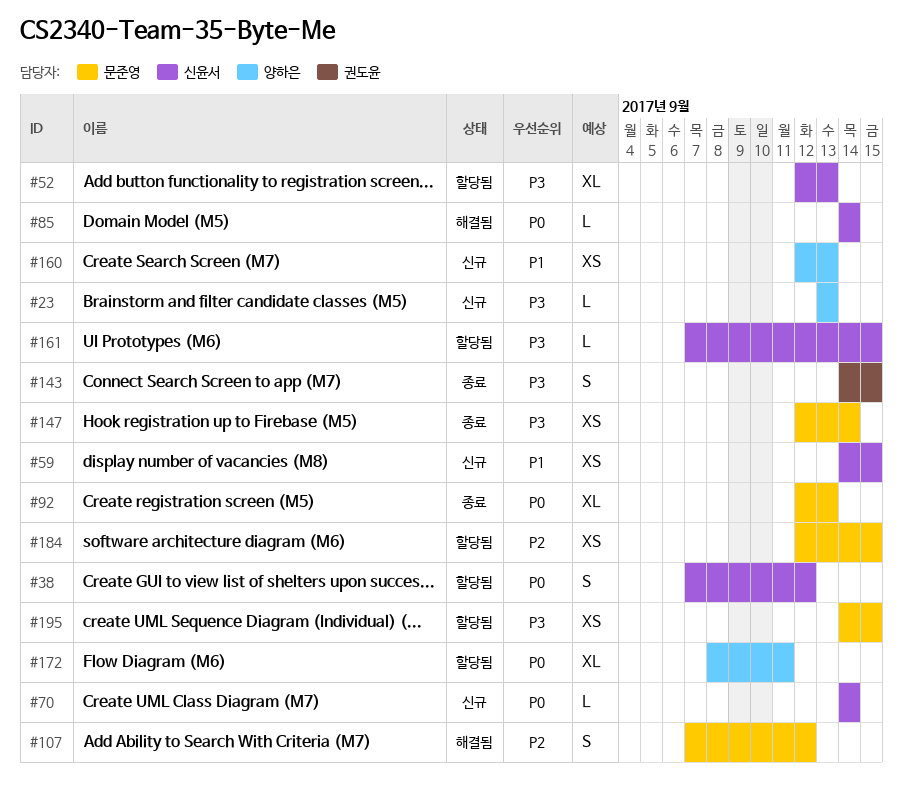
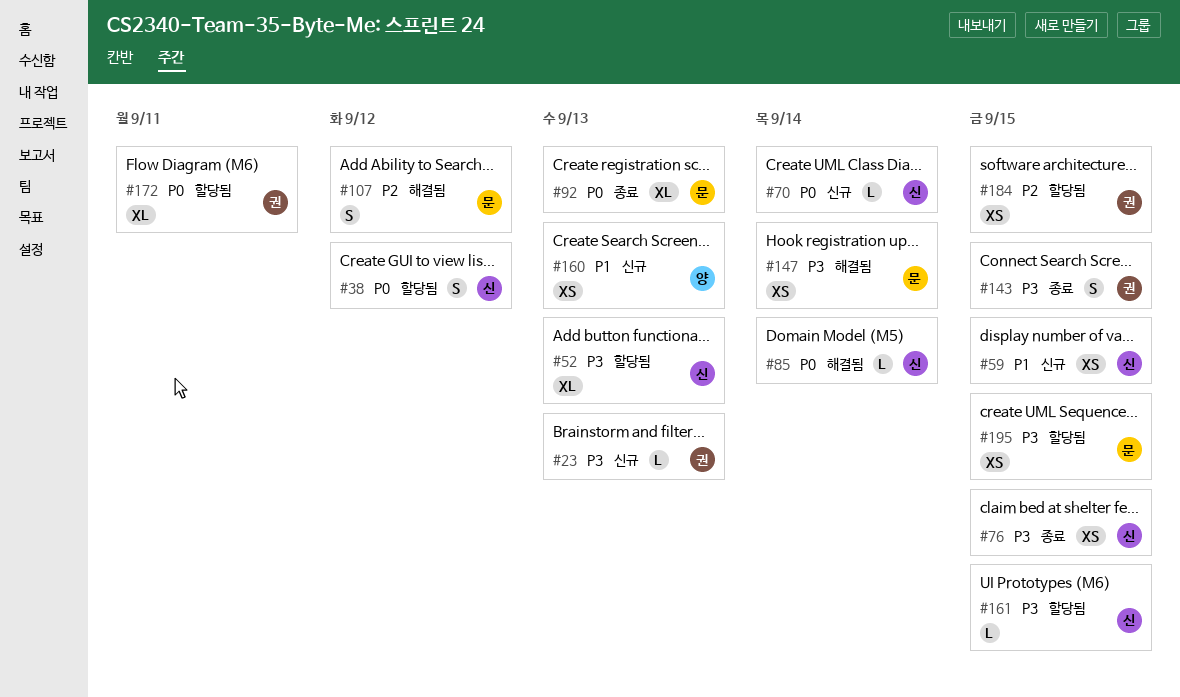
#23, owner: 양하은 -> 권도윤
#76: none -> present
#147, status: 종료 -> 해결됨
#172, owner: 양하은 -> 권도윤
#184, owner: 문준영 -> 권도윤

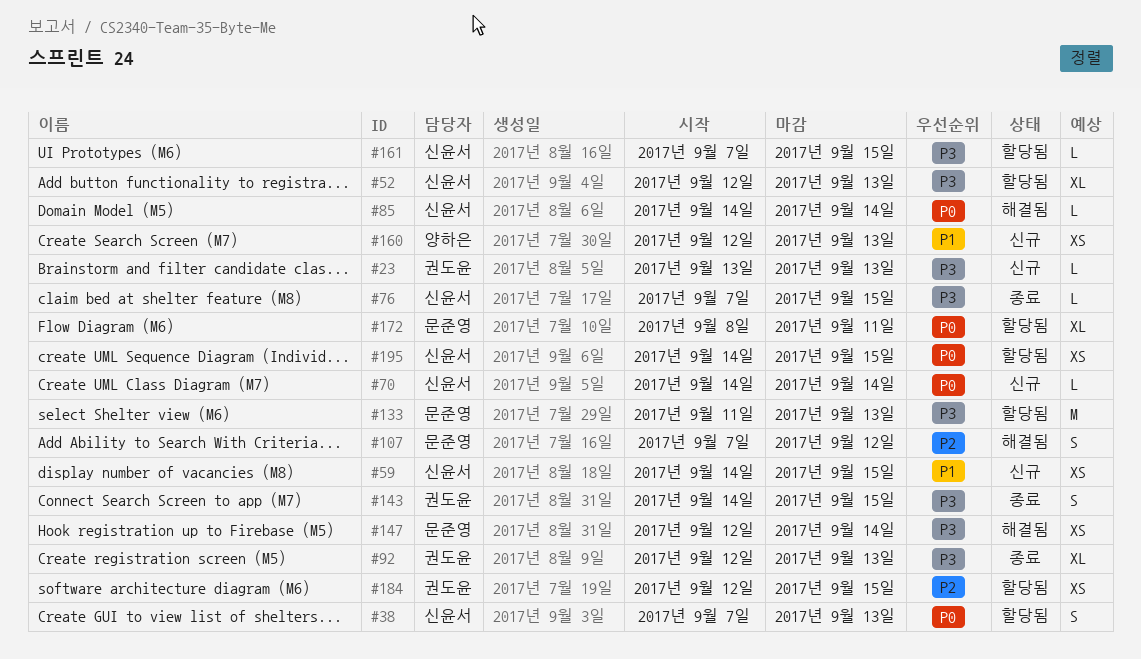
#38, due: Sep 12 -> Sep 13
#76, estimate: XS -> L
#92, owner: 문준영 -> 권도윤
#92, priority: P0 -> P3
#133: none -> present
#172, owner: 권도윤 -> 문준영
#195, owner: 문준영 -> 신윤서
#195, priority: P3 -> P0

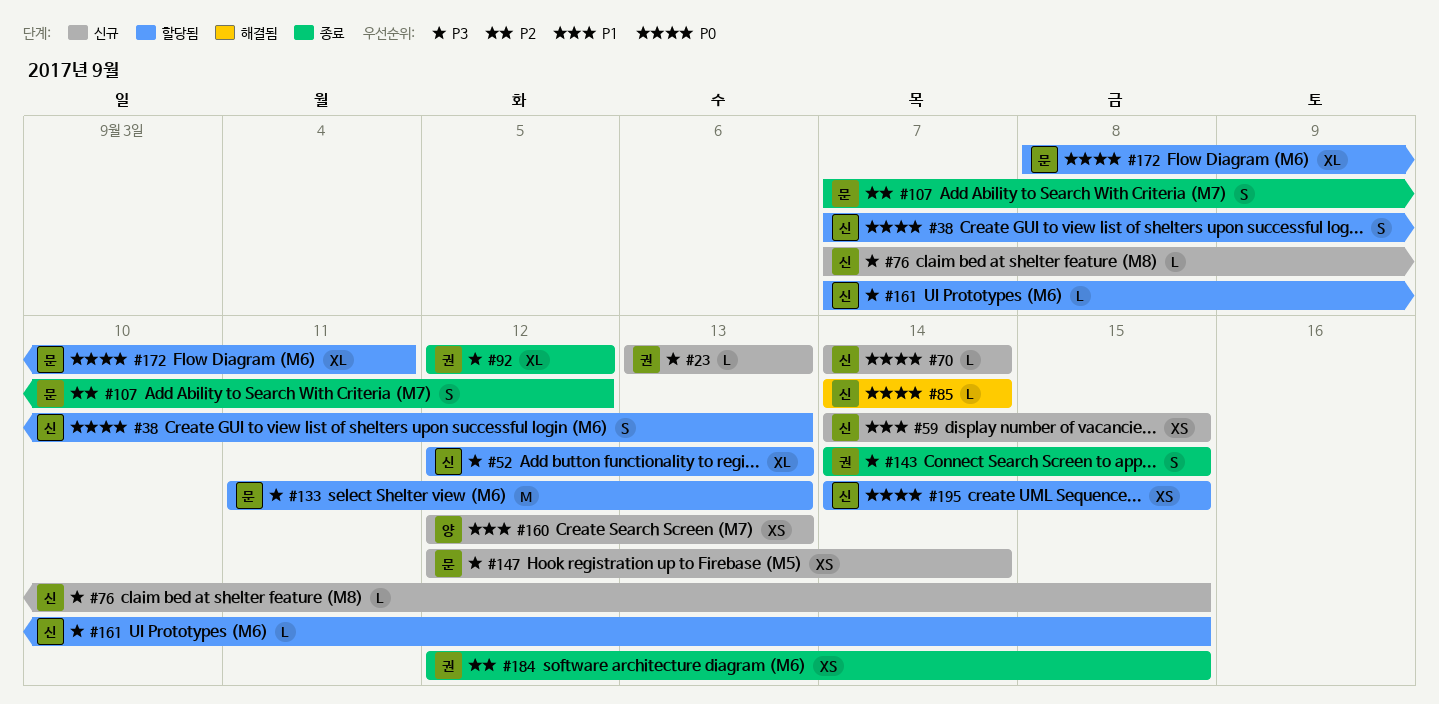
#76, status: 종료 -> 신규
#92, due: Sep 13 -> Sep 12
#107, status: 해결됨 -> 종료
#147, status: 해결됨 -> 신규
#184, status: 할당됨 -> 종료

